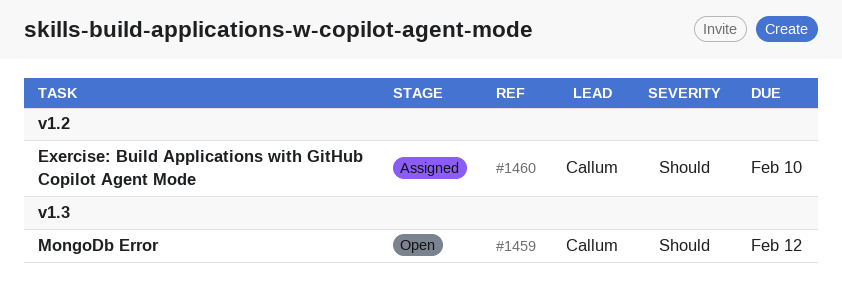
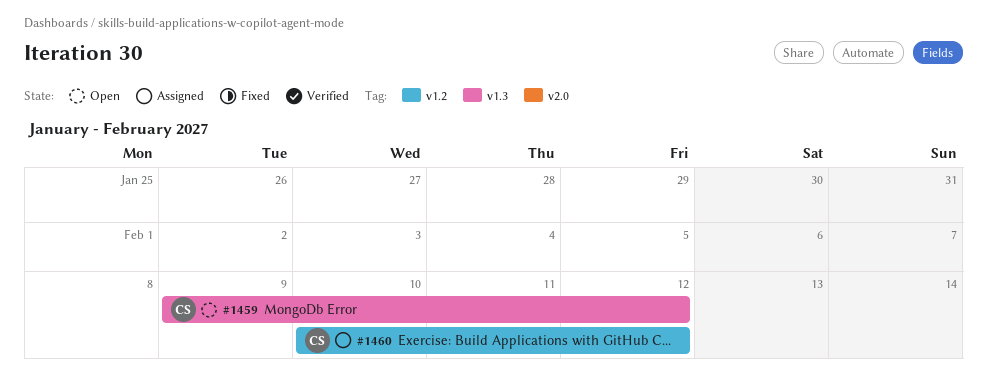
#1460, due: Feb 10 -> Feb 12

